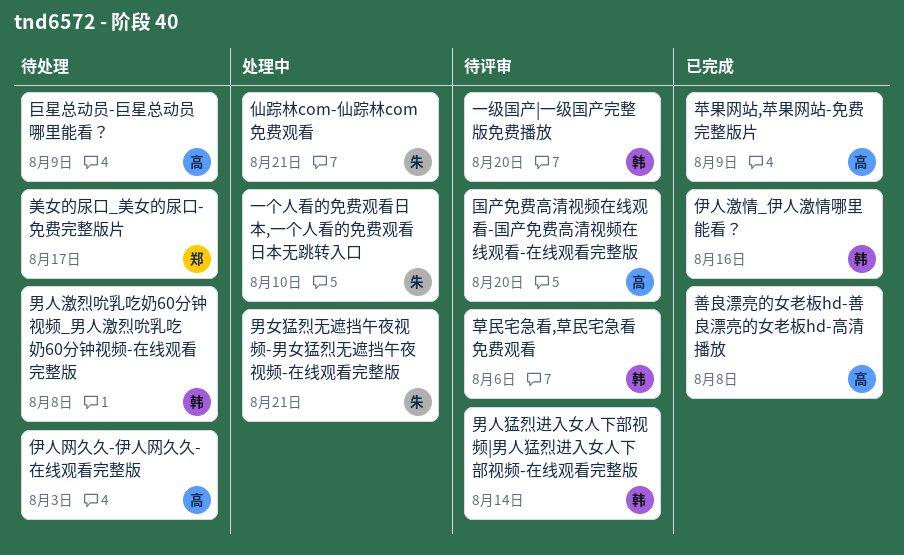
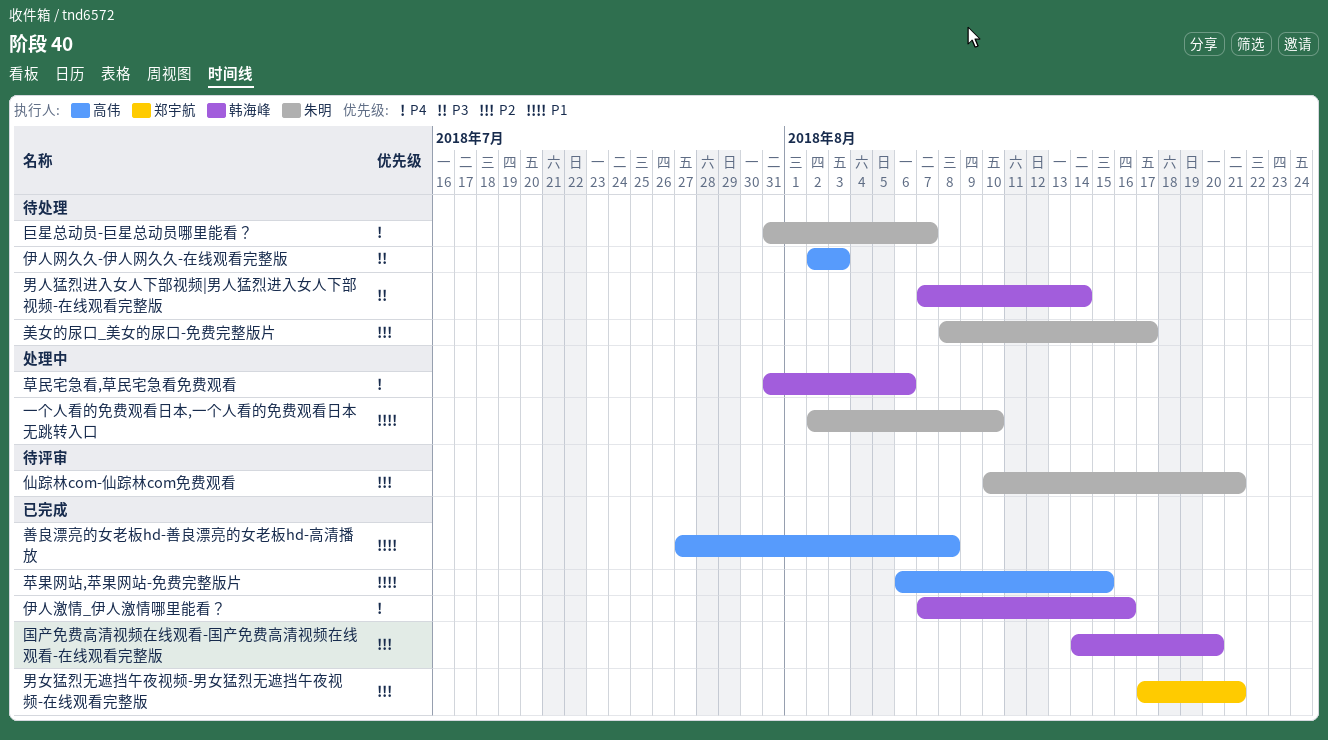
一级国产|一级国产完整版免费播放: present -> none
仙踪林com-仙踪林com免费观看, status: 处理中 -> 待评审
国产免费高清视频在线观看-国产免费高清视频在线观看-在线观看完整版, status: 待评审 -> 已完成
国产免费高清视频在线观看-国产免费高清视频在线观看-在线观看完整版, owner: 高伟 -> 韩海峰
巨星总动员-巨星总动员哪里能看？, owner: 高伟 -> 朱明
巨星总动员-巨星总动员哪里能看？, due: Aug 9 -> Aug 7
男人激烈吮乳吃奶60分钟视频_男人激烈吮乳吃奶60分钟视频-在线观看完整版: present -> none
男人猛烈进入女人下部视频|男人猛烈进入女人下部视频-在线观看完整版, status: 待评审 -> 待处理
男女猛烈无遮挡午夜视频-男女猛烈无遮挡午夜视频-在线观看完整版, status: 处理中 -> 已完成
男女猛烈无遮挡午夜视频-男女猛烈无遮挡午夜视频-在线观看完整版, owner: 朱明 -> 郑宇航
美女的尿口_美女的尿口-免费完整版片, owner: 郑宇航 -> 朱明
苹果网站,苹果网站-免费完整版片, due: Aug 9 -> Aug 15
草民宅急看,草民宅急看免费观看, status: 待评审 -> 处理中

